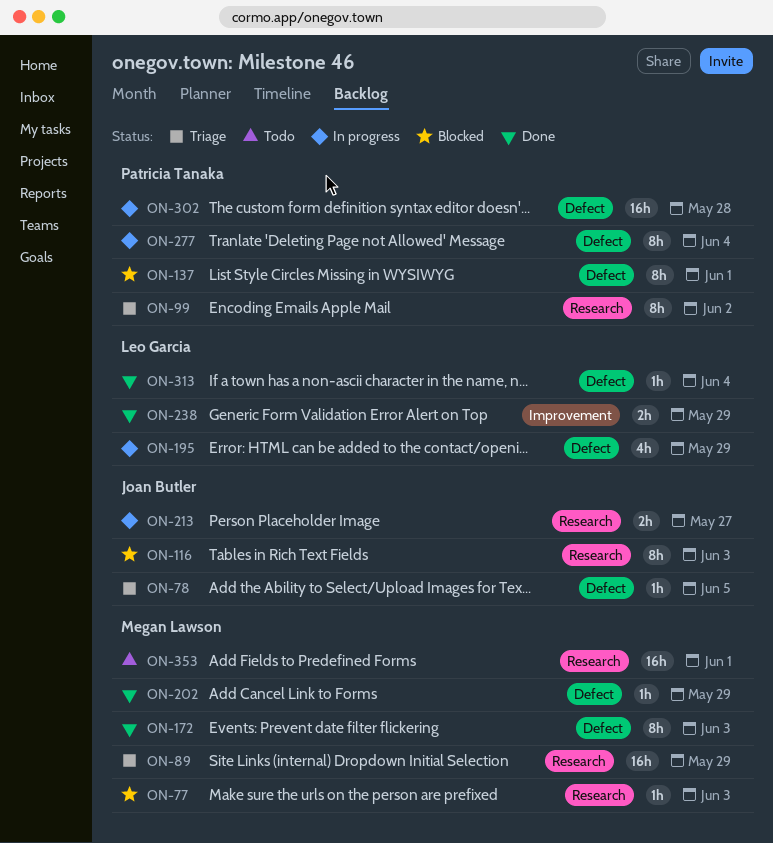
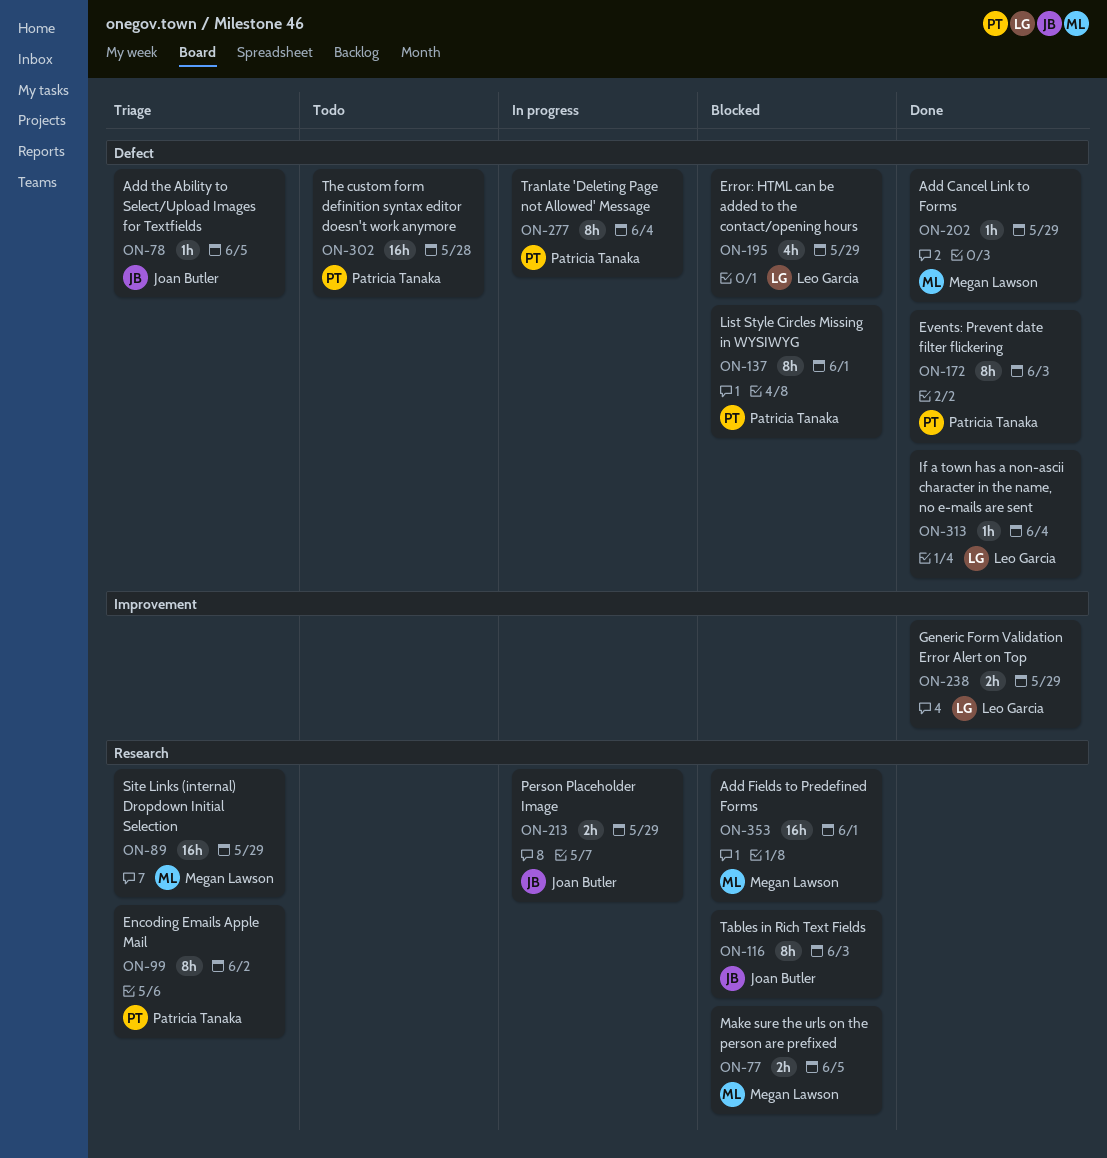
ON-77, estimate: 1h -> 2h
ON-77, due: Jun 3 -> Jun 5
ON-172, owner: Megan Lawson -> Patricia Tanaka
ON-195, status: In progress -> Blocked
ON-213, due: May 27 -> May 29
ON-302, status: In progress -> Todo
ON-353, status: Todo -> Blocked

